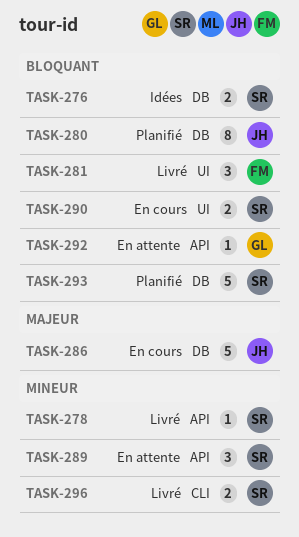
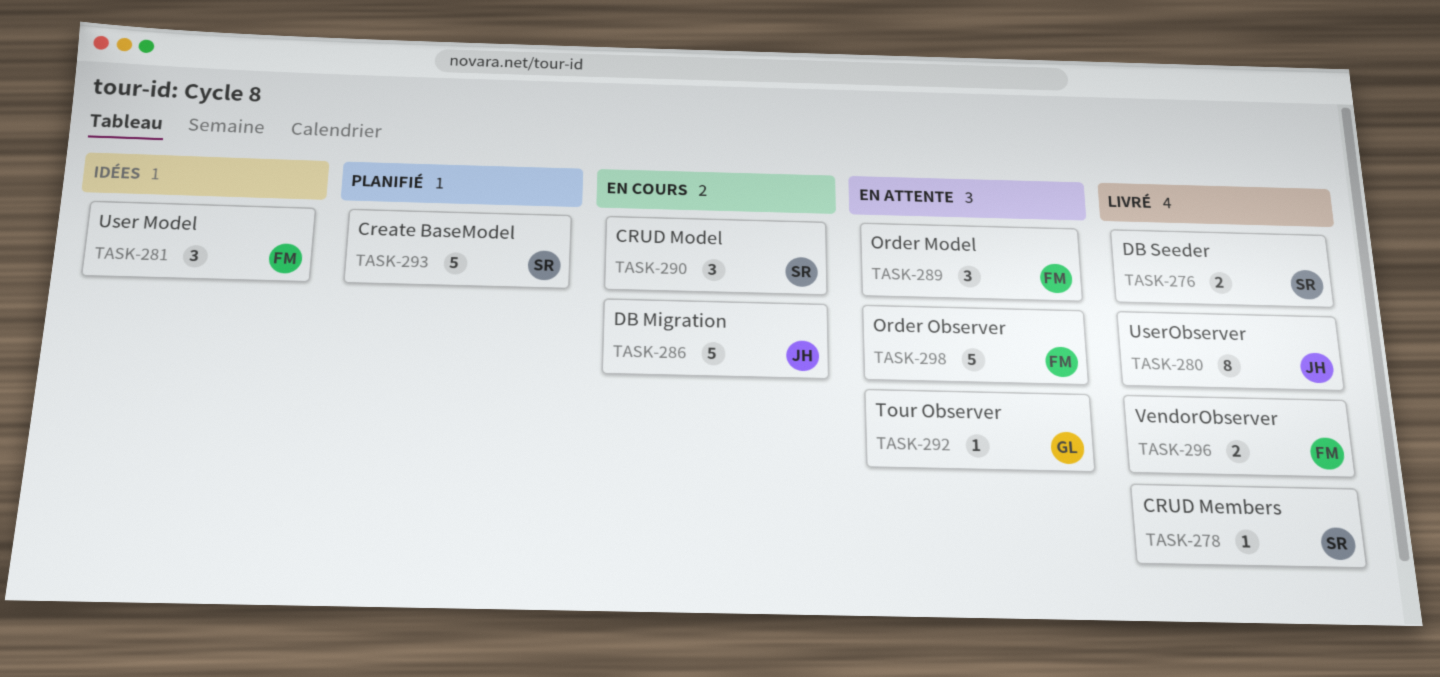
TASK-276, status: Idées -> Livré
TASK-280, status: Planifié -> Livré
TASK-281, status: Livré -> Idées
TASK-289, owner: SR -> FM
TASK-290, estimate: 2 -> 3
TASK-296, owner: SR -> FM
TASK-298: none -> present

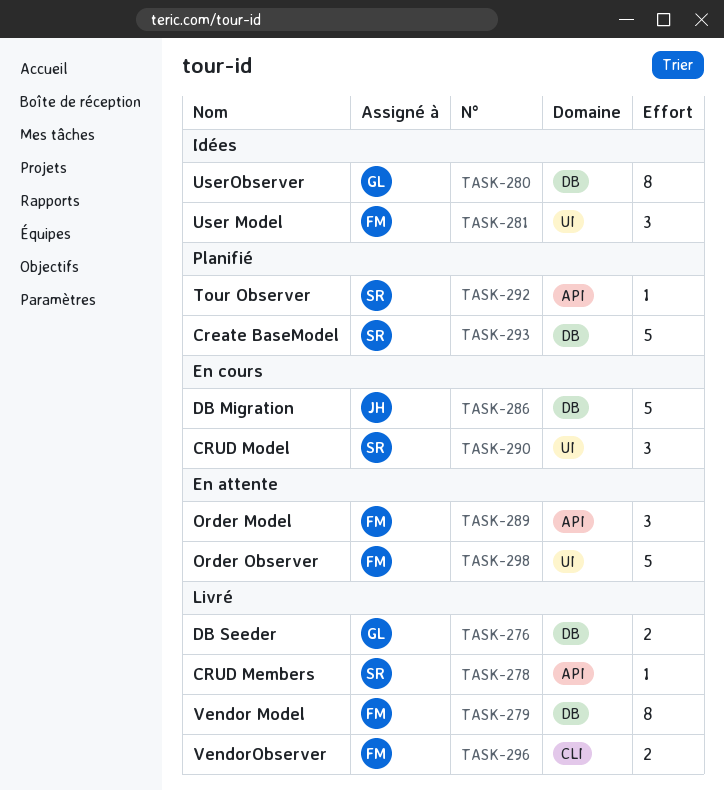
TASK-276, owner: SR -> GL
TASK-279: none -> present
TASK-280, status: Livré -> Idées
TASK-280, owner: JH -> GL
TASK-292, status: En attente -> Planifié
TASK-292, owner: GL -> SR

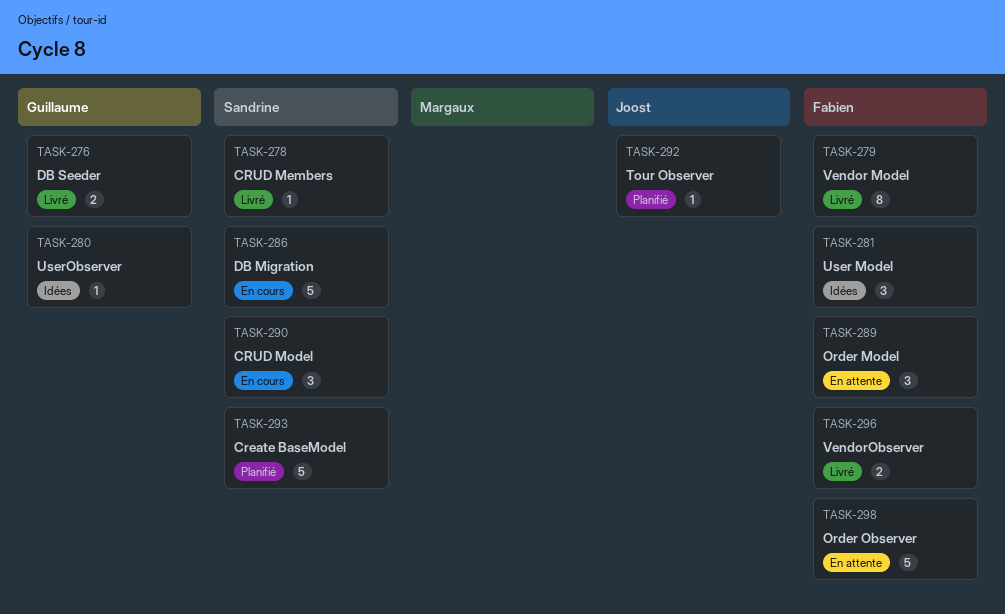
TASK-280, estimate: 8 -> 1
TASK-286, owner: Joost -> Sandrine
TASK-292, owner: Sandrine -> Joost

